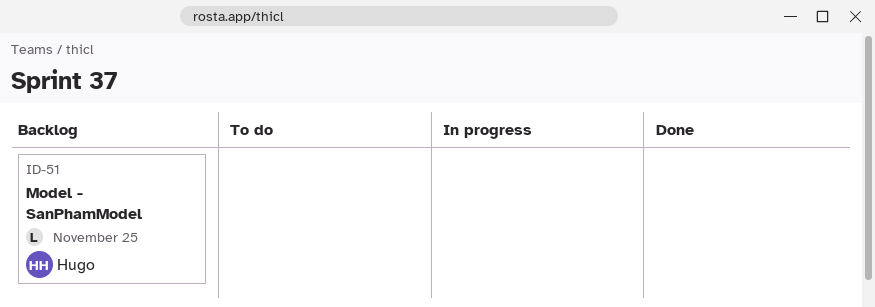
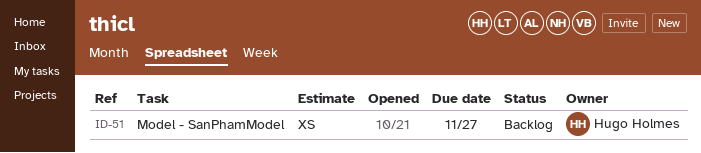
ID-51, estimate: L -> XS
ID-51, due: Nov 25 -> Nov 27

